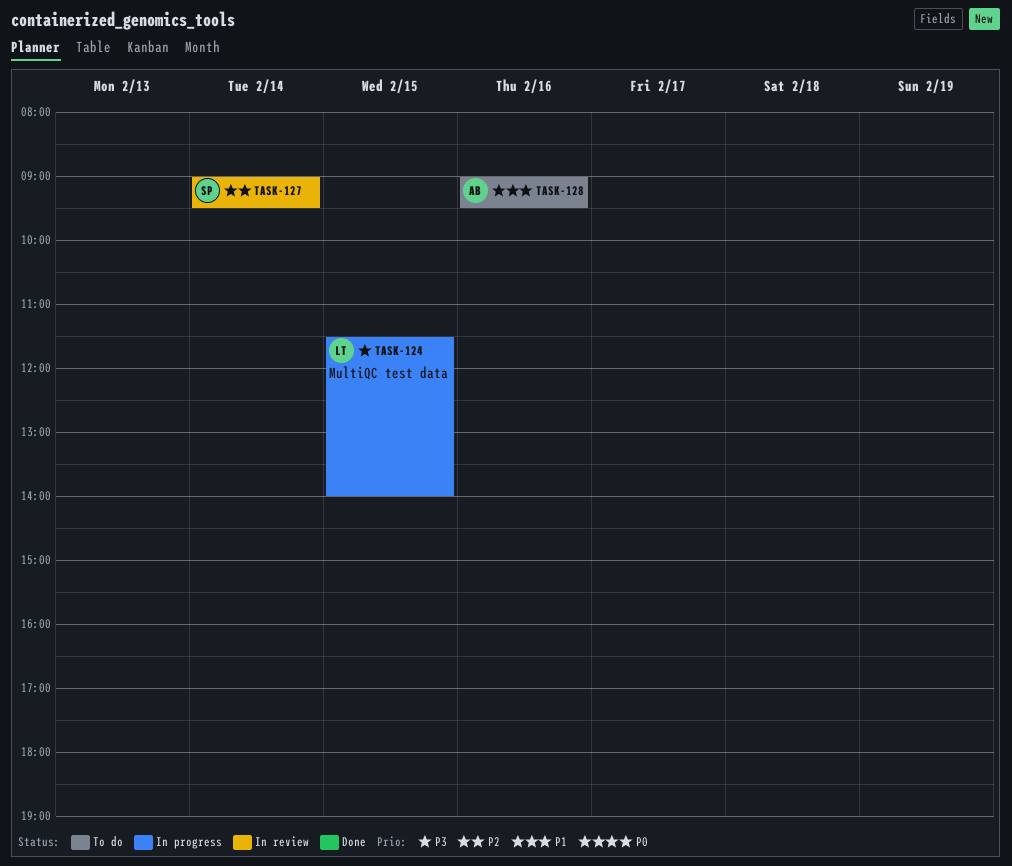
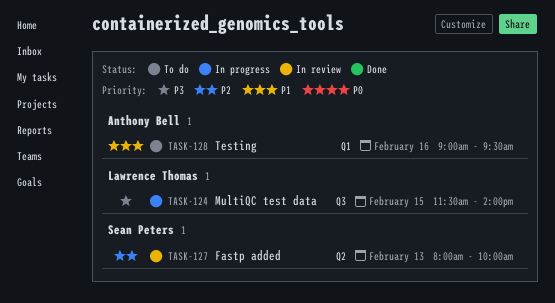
TASK-127, day: Feb 14 -> Feb 13
TASK-127, begins: 09:00 -> 08:00
TASK-127, ends: 09:30 -> 10:00

